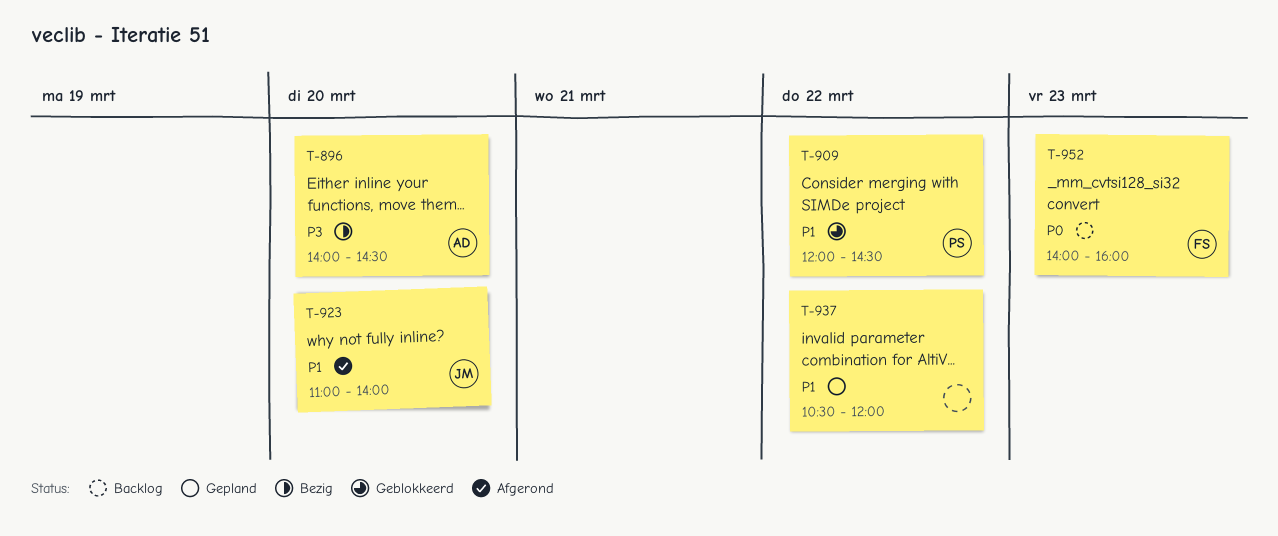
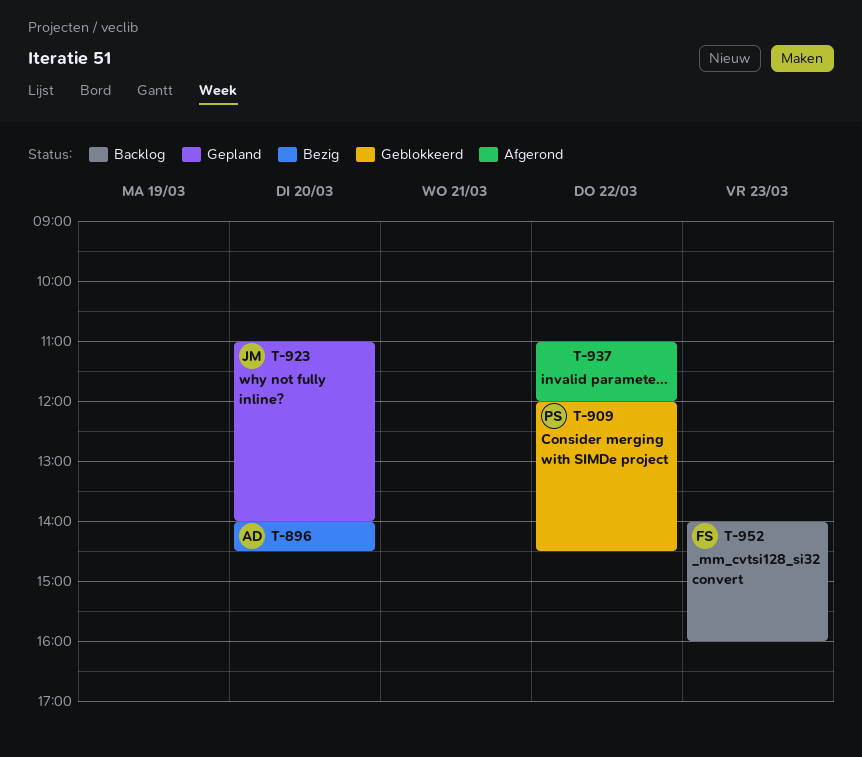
T-923, status: Afgerond -> Gepland
T-937, status: Gepland -> Afgerond
T-937, begins: 10:30 -> 11:00

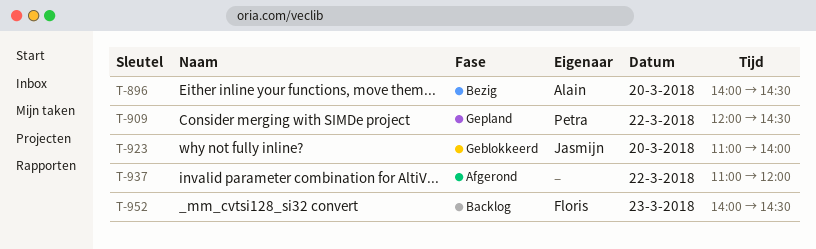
T-909, status: Geblokkeerd -> Gepland
T-923, status: Gepland -> Geblokkeerd
T-952, ends: 16:00 -> 14:30

